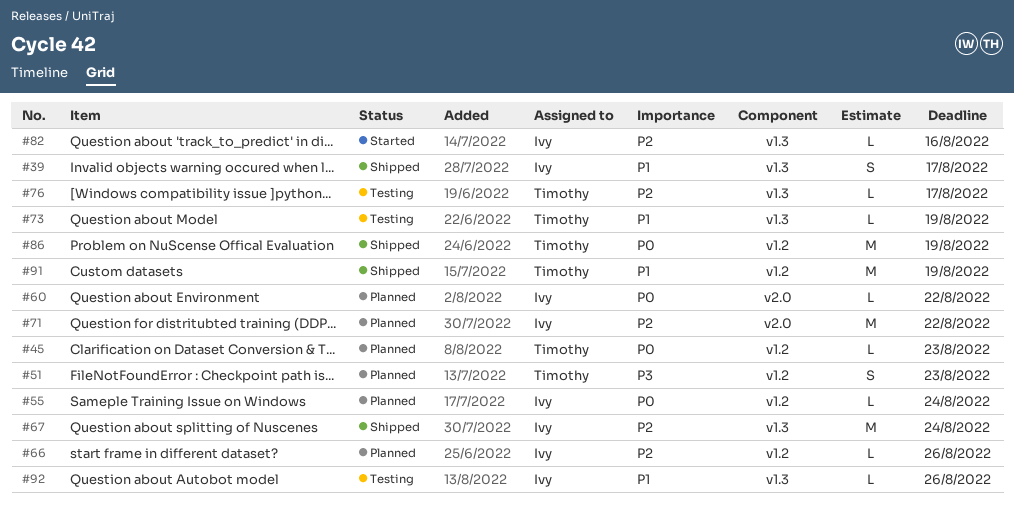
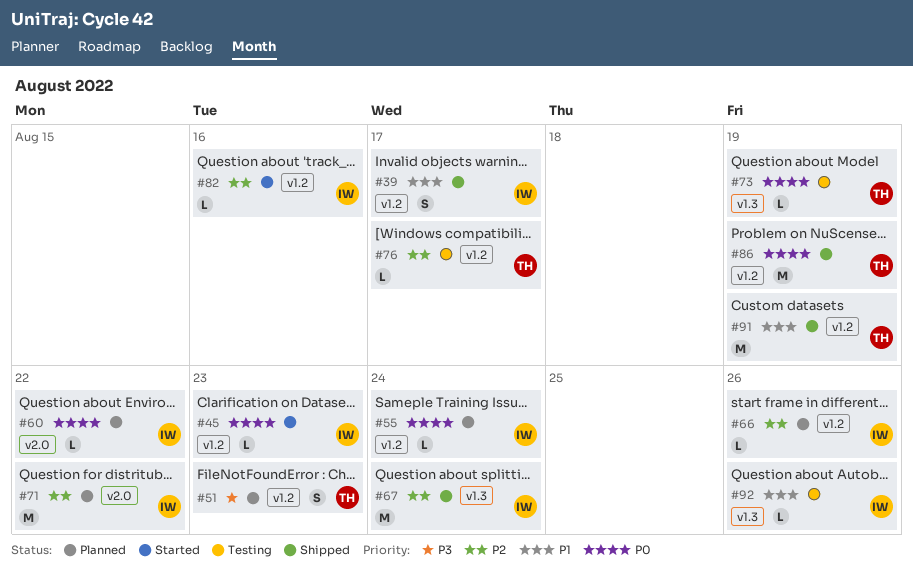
#39, label: v1.3 -> v1.2
#45, status: Planned -> Started
#45, owner: Timothy -> Ivy
#73, priority: P1 -> P0
#76, label: v1.3 -> v1.2
#82, label: v1.3 -> v1.2

